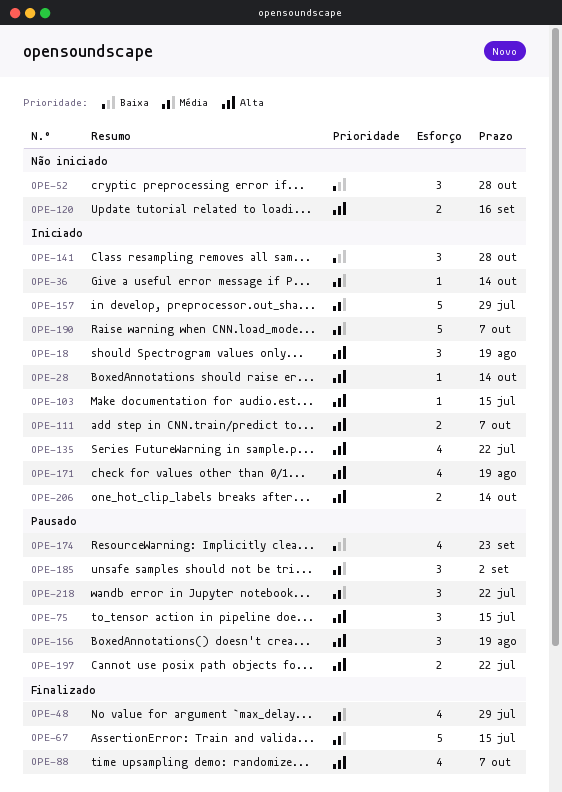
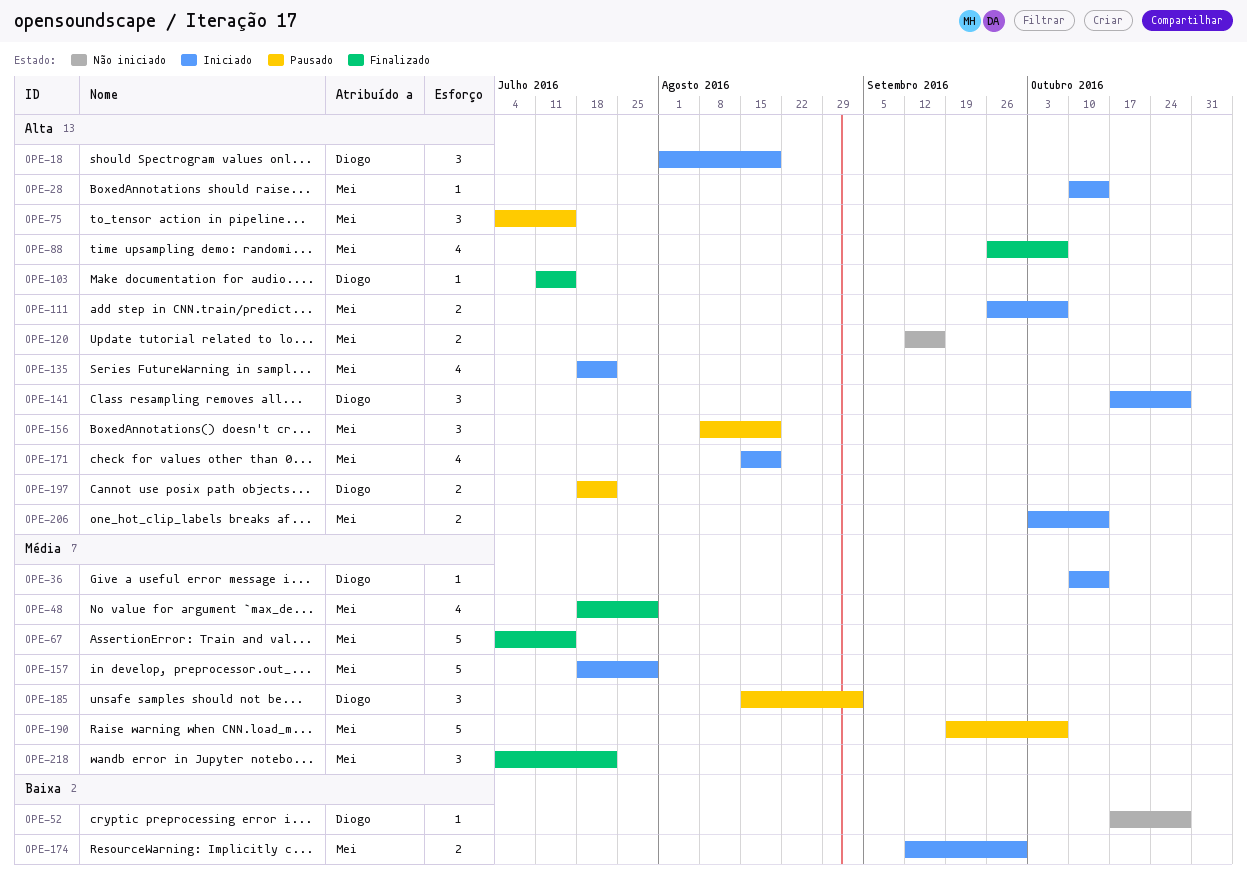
OPE-52, estimate: 3 -> 1
OPE-103, status: Iniciado -> Finalizado
OPE-141, priority: Baixa -> Alta
OPE-174, status: Pausado -> Iniciado
OPE-174, estimate: 4 -> 2
OPE-174, due: Sep 23 -> Sep 30
OPE-190, status: Iniciado -> Pausado
OPE-218, status: Pausado -> Finalizado

